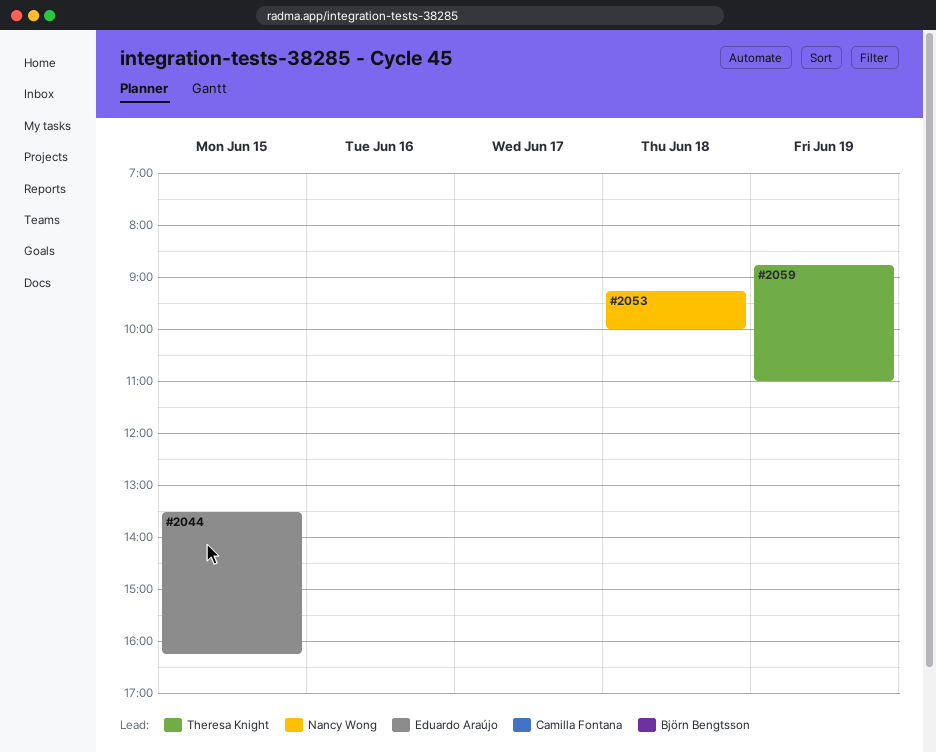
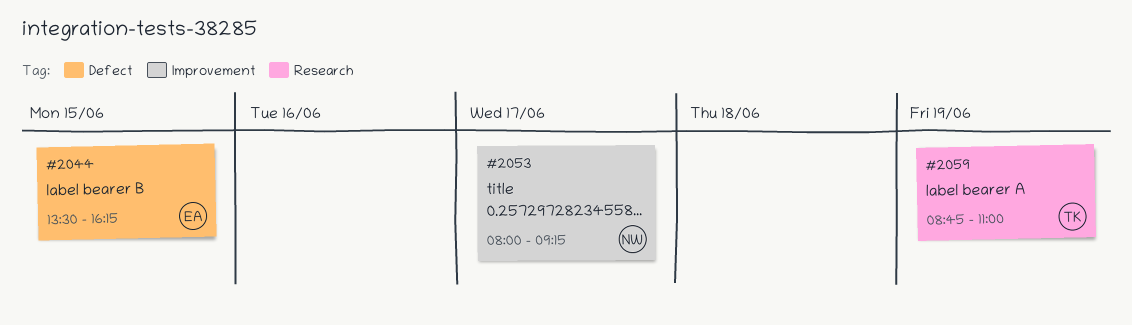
#2053, day: Jun 18 -> Jun 17
#2053, begins: 09:15 -> 08:00
#2053, ends: 10:00 -> 09:15

